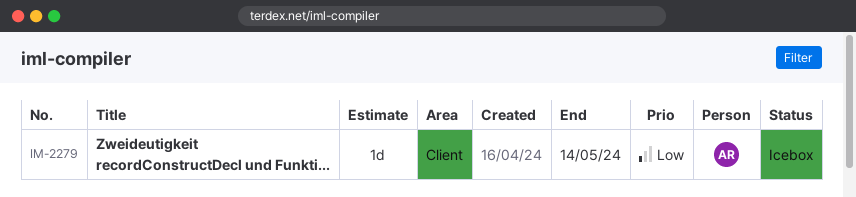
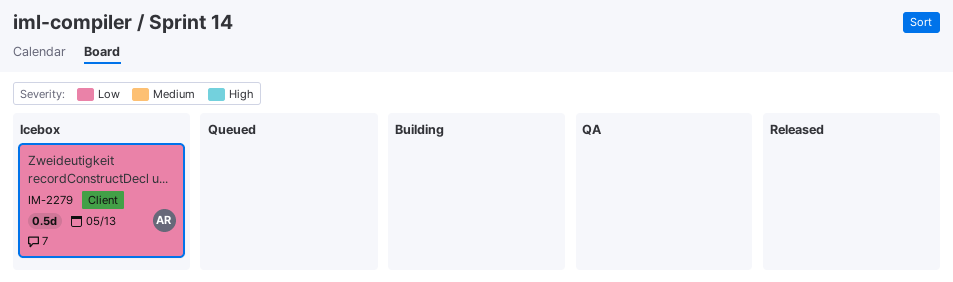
IM-2279, estimate: 1d -> 0.5d
IM-2279, due: May 14 -> May 13

